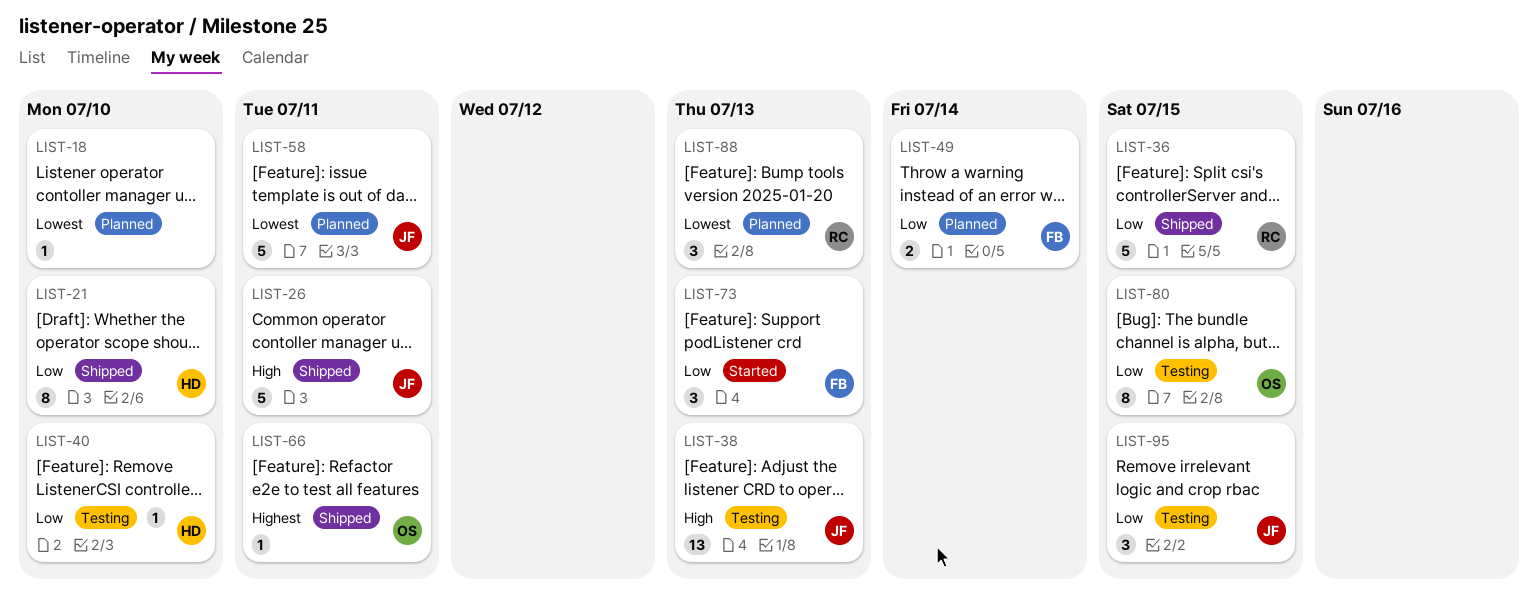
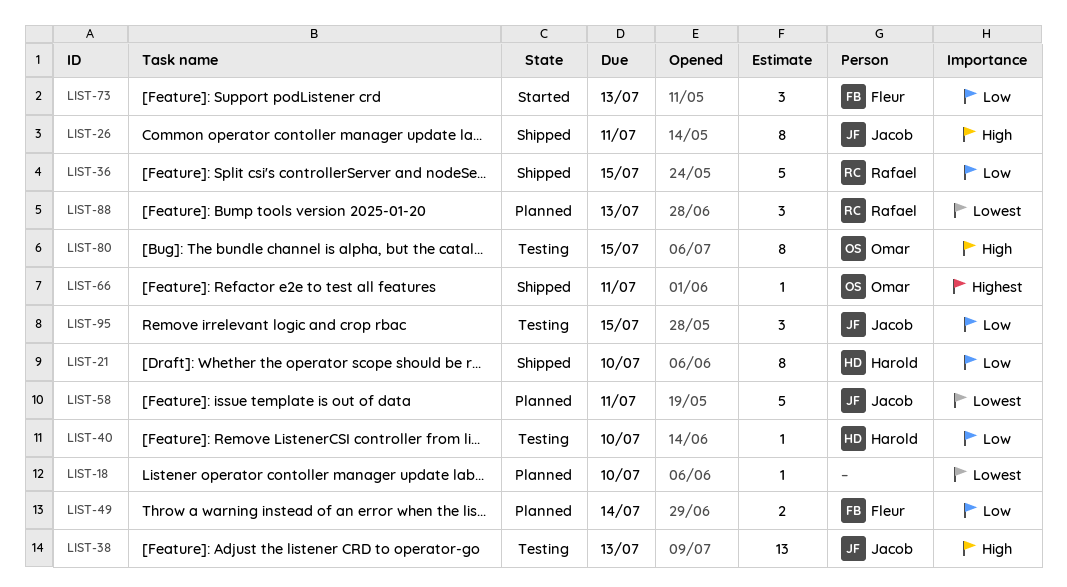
LIST-26, estimate: 5 -> 8
LIST-80, priority: Low -> High

